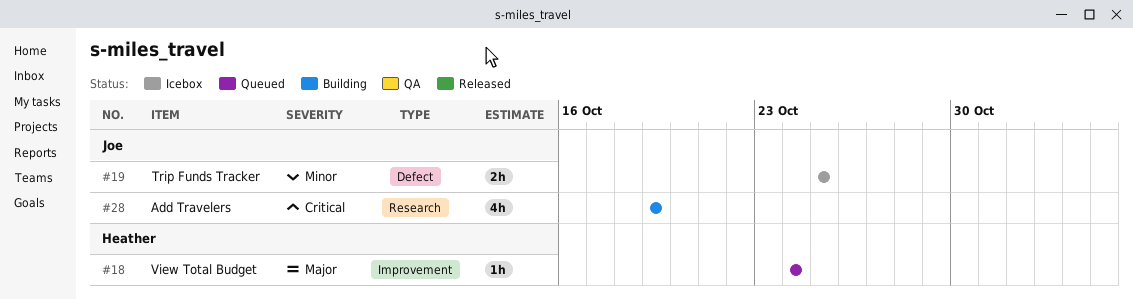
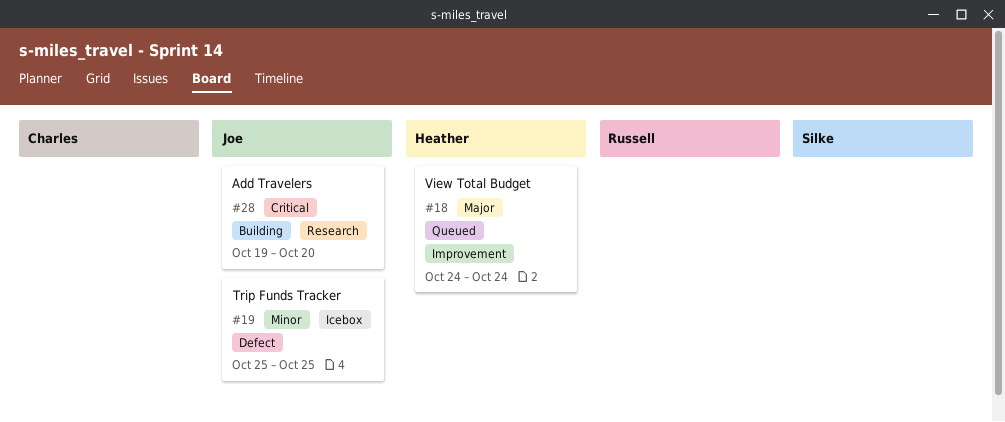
#28, due: Oct 19 -> Oct 20

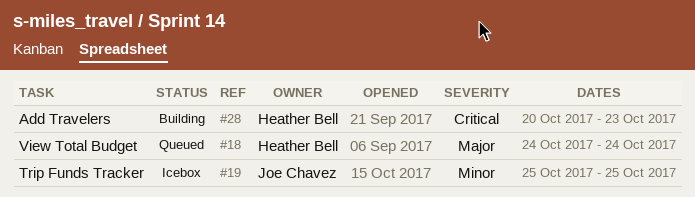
#28, owner: Joe Chavez -> Heather Bell
#28, start: Oct 19 -> Oct 20
#28, due: Oct 20 -> Oct 23

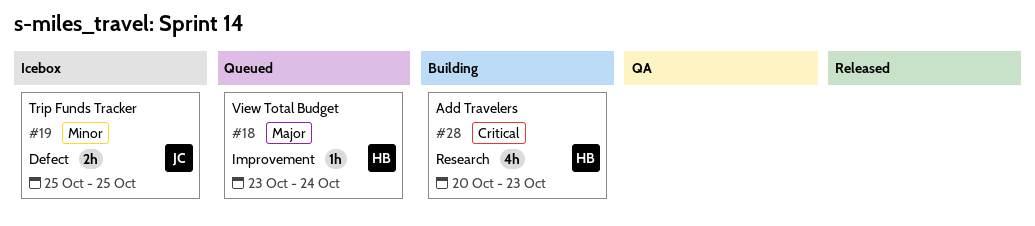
#18, start: Oct 24 -> Oct 23

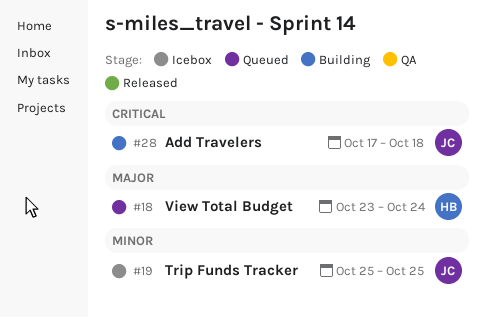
#28, owner: HB -> JC
#28, start: Oct 20 -> Oct 17
#28, due: Oct 23 -> Oct 18

